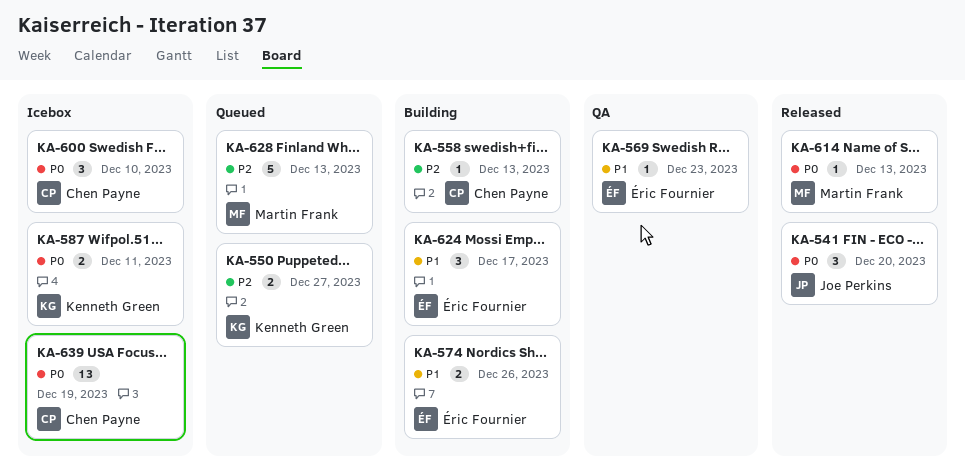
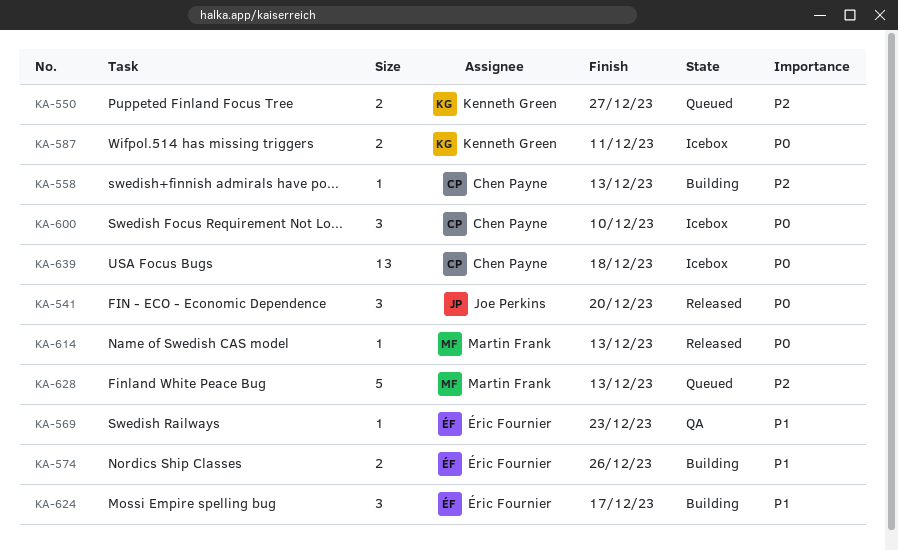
KA-639, due: Dec 19 -> Dec 18

